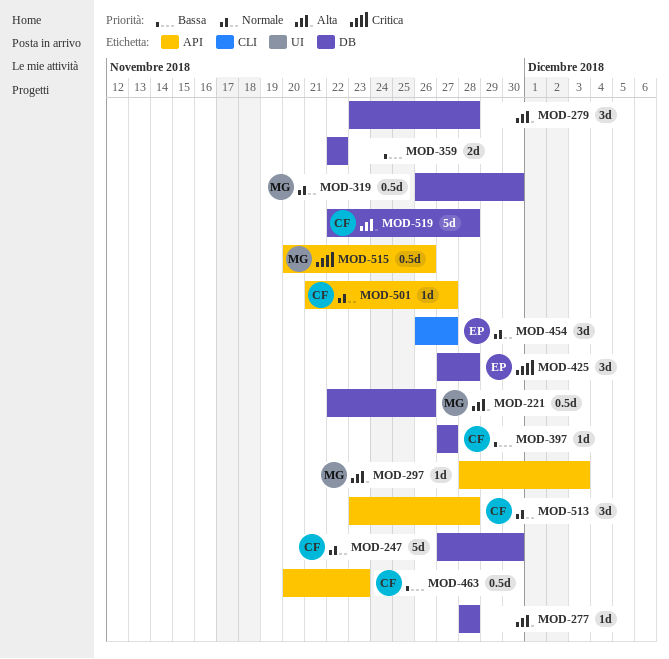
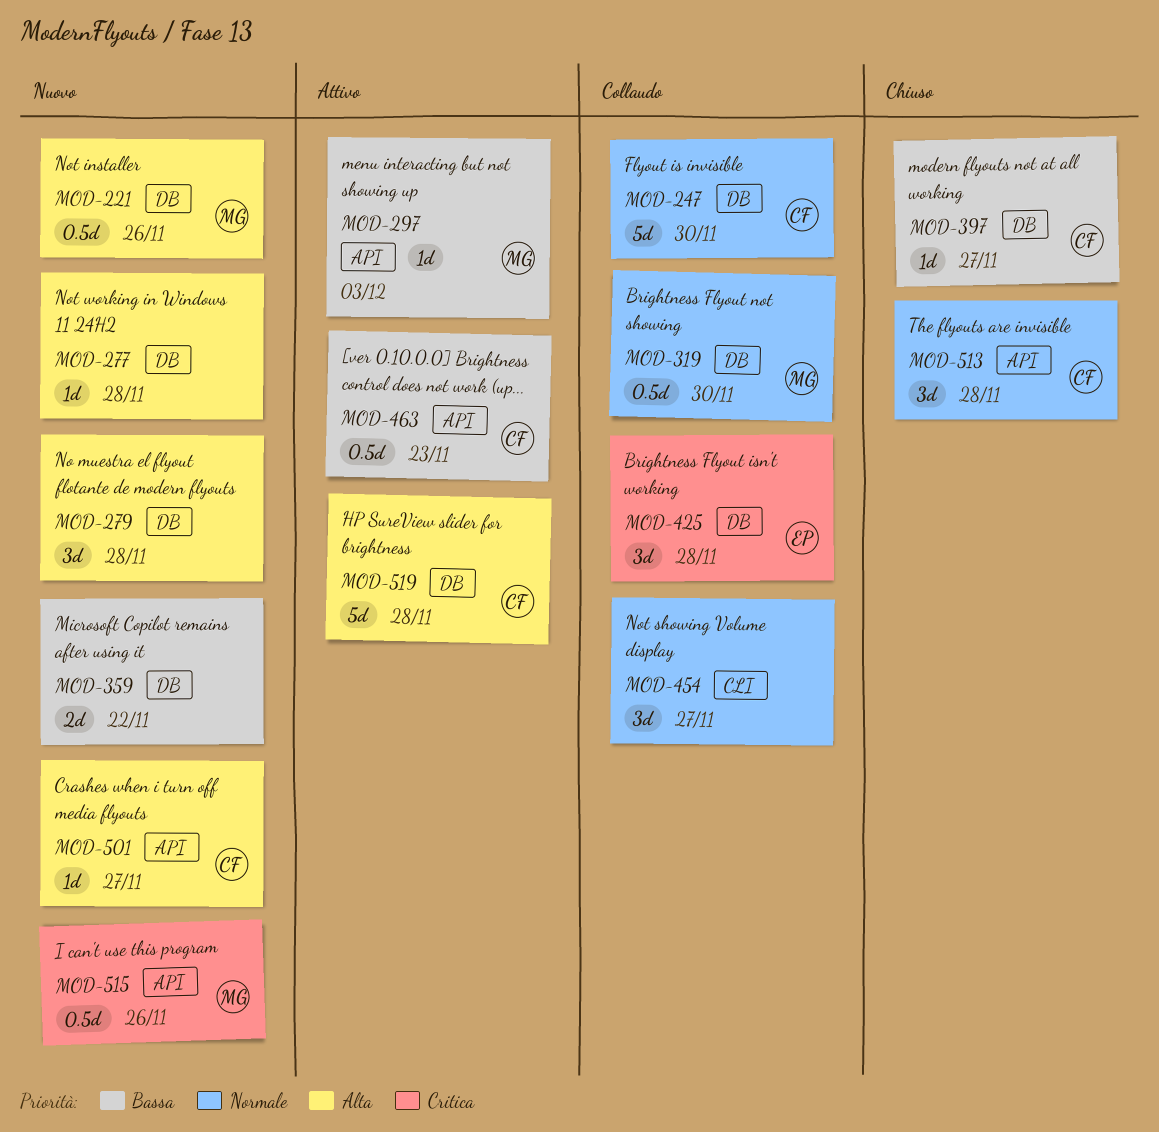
MOD-297, priority: Alta -> Bassa
MOD-454, owner: EP -> none
MOD-501, priority: Normale -> Alta

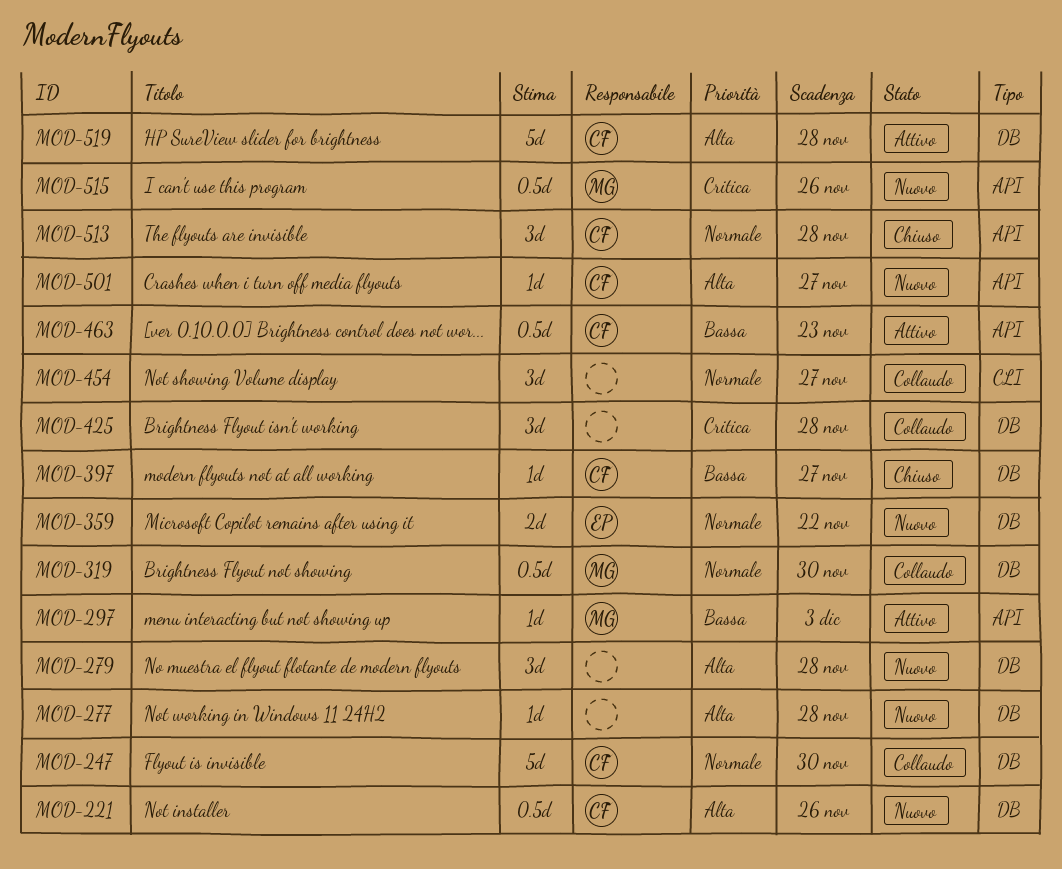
MOD-221, owner: MG -> CF
MOD-359, owner: none -> EP
MOD-359, priority: Bassa -> Normale
MOD-425, owner: EP -> none

